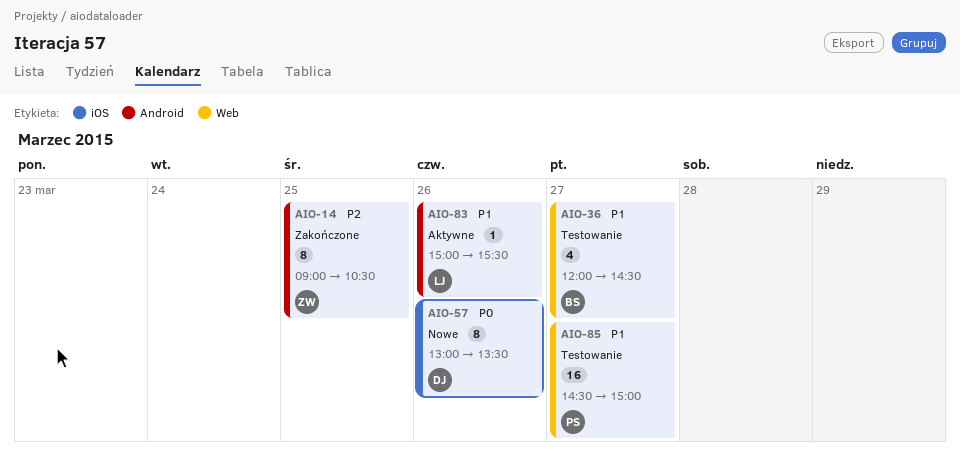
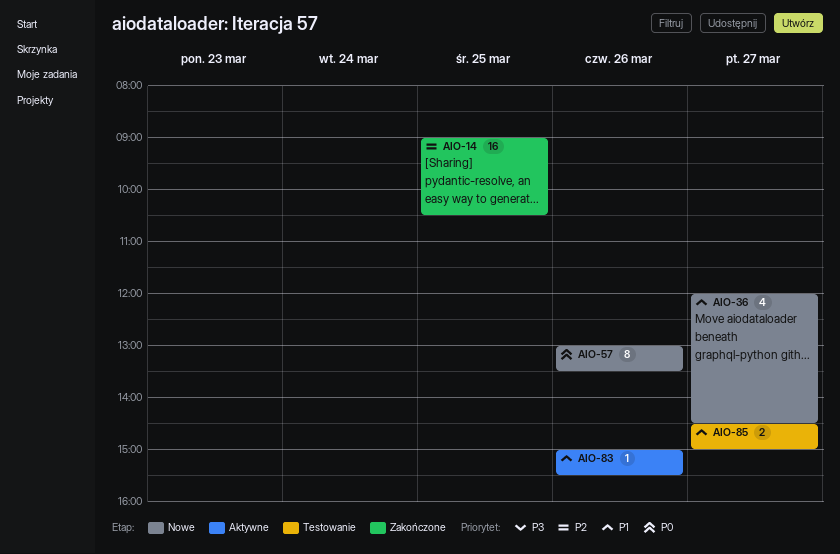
AIO-14, estimate: 8 -> 16
AIO-36, status: Testowanie -> Nowe
AIO-85, estimate: 16 -> 2

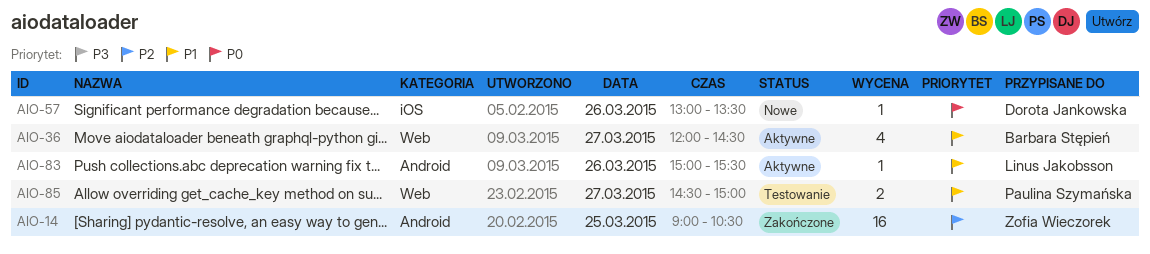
AIO-36, status: Nowe -> Aktywne
AIO-57, estimate: 8 -> 1

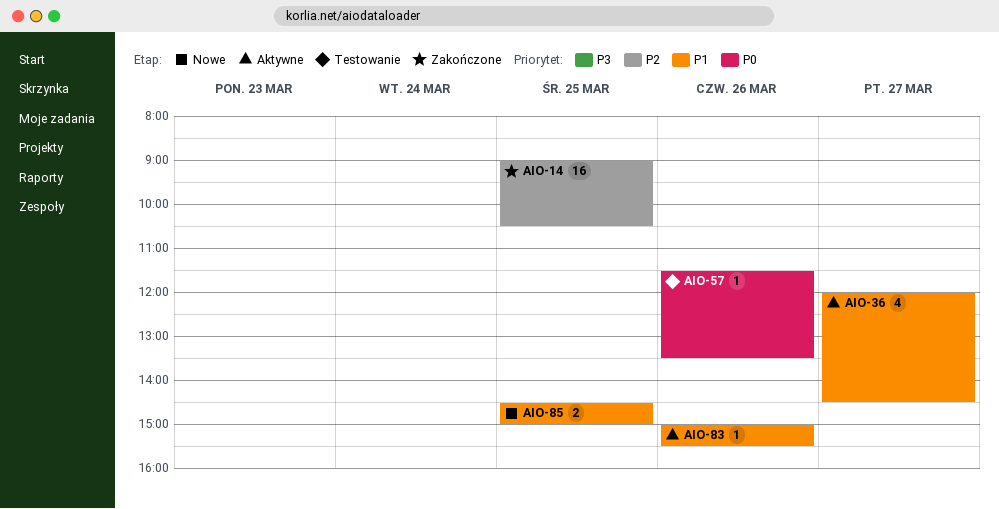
AIO-57, status: Nowe -> Testowanie
AIO-57, begins: 13:00 -> 11:30
AIO-85, status: Testowanie -> Nowe
AIO-85, day: Mar 27 -> Mar 25

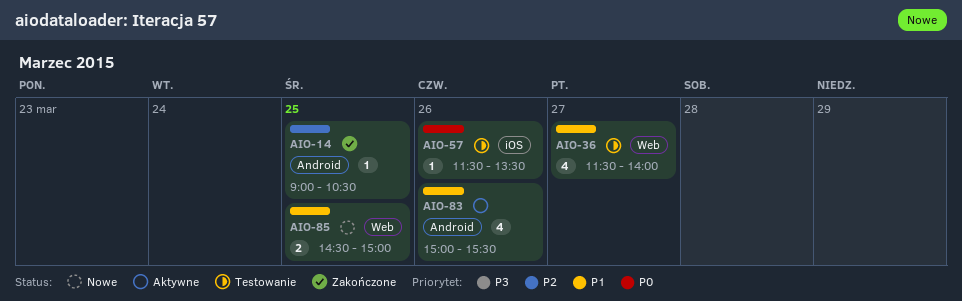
AIO-14, estimate: 16 -> 1
AIO-36, status: Aktywne -> Testowanie
AIO-36, begins: 12:00 -> 11:30
AIO-36, ends: 14:30 -> 14:00
AIO-83, estimate: 1 -> 4

